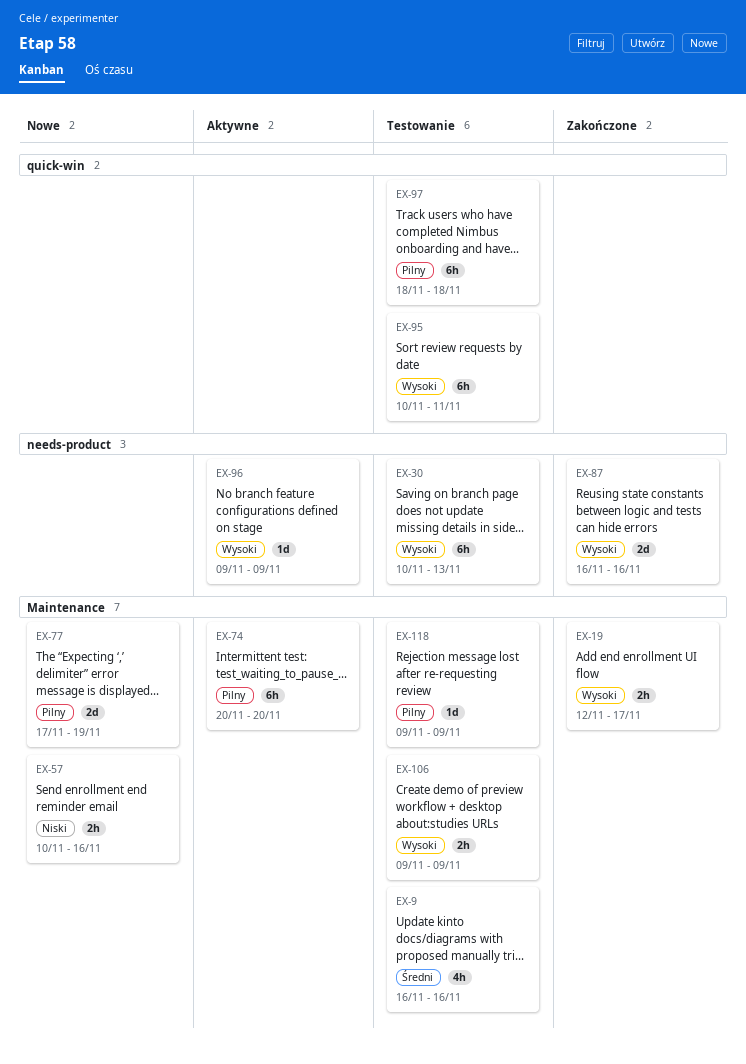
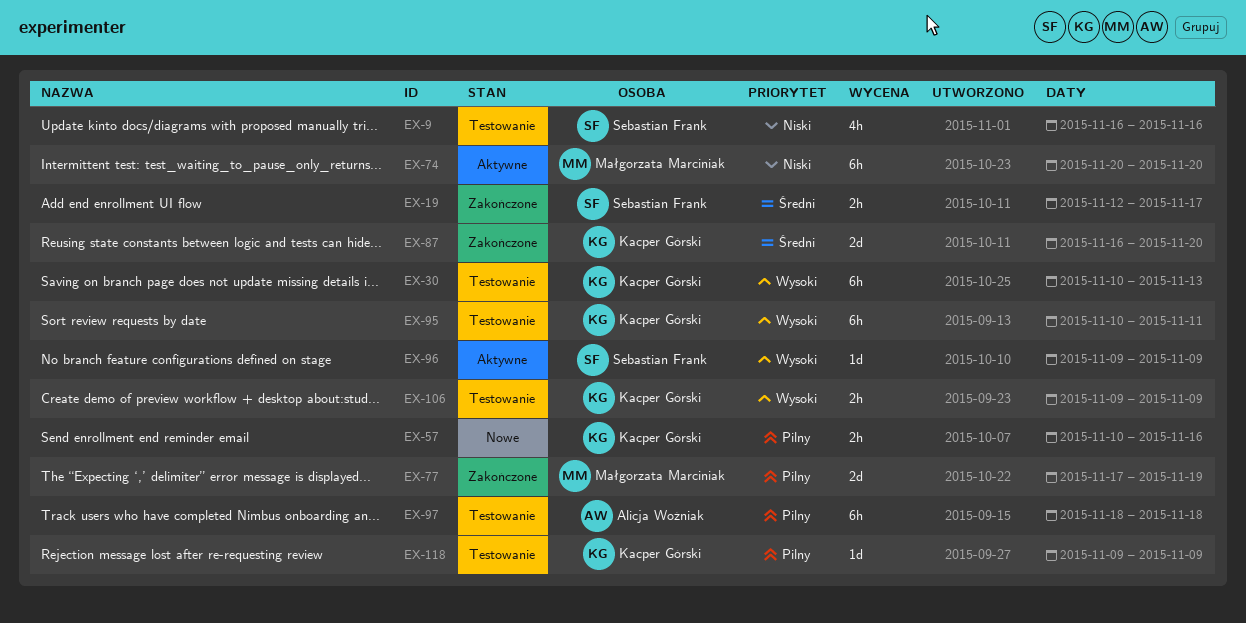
EX-9, priority: Średni -> Niski
EX-19, priority: Wysoki -> Średni
EX-57, priority: Niski -> Pilny
EX-74, priority: Pilny -> Niski
EX-77, status: Nowe -> Zakończone
EX-87, priority: Wysoki -> Średni
EX-87, due: Nov 16 -> Nov 20

